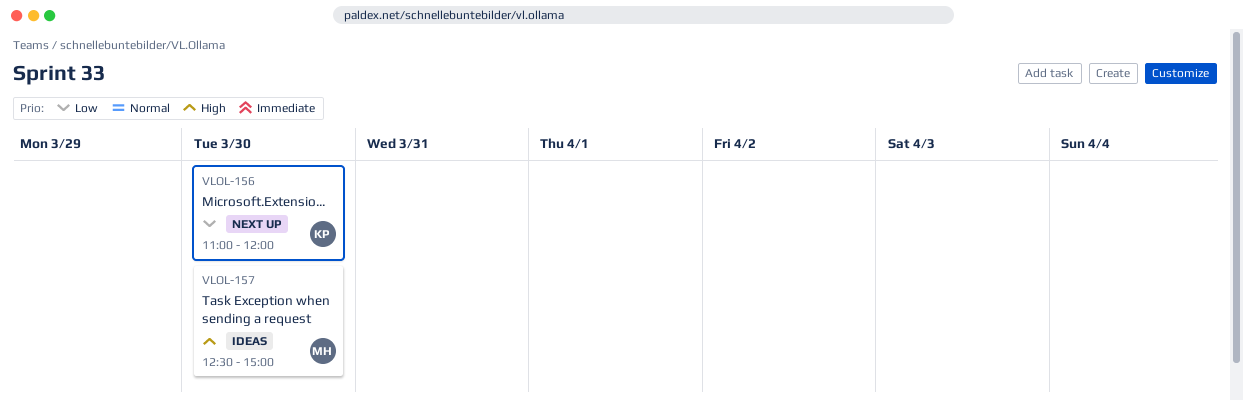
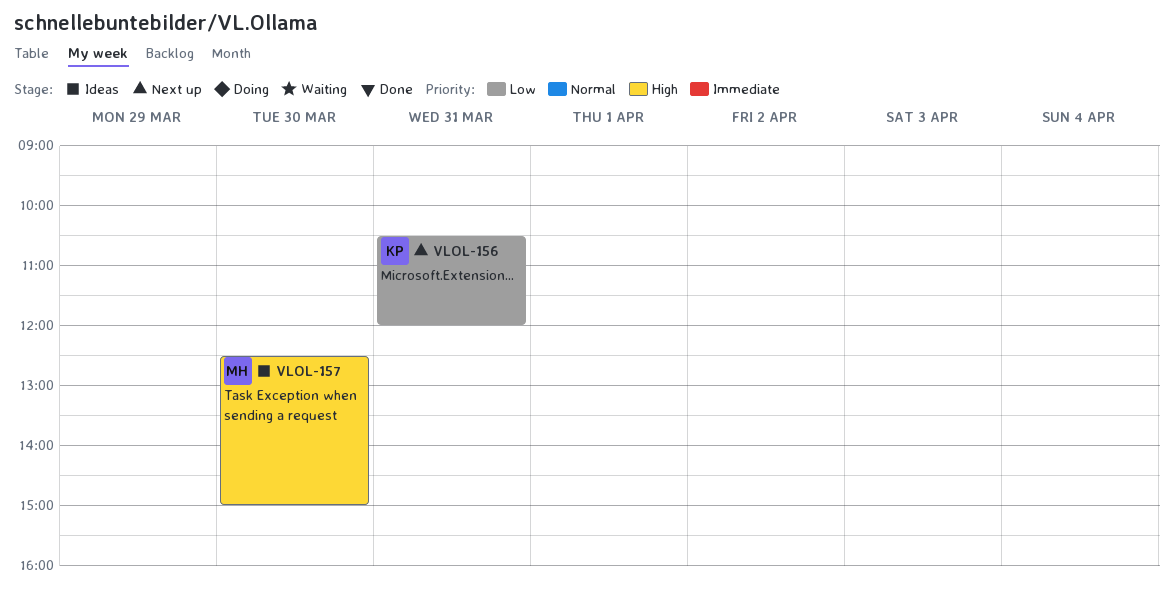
VLOL-156, day: Mar 30 -> Mar 31
VLOL-156, begins: 11:00 -> 10:30

